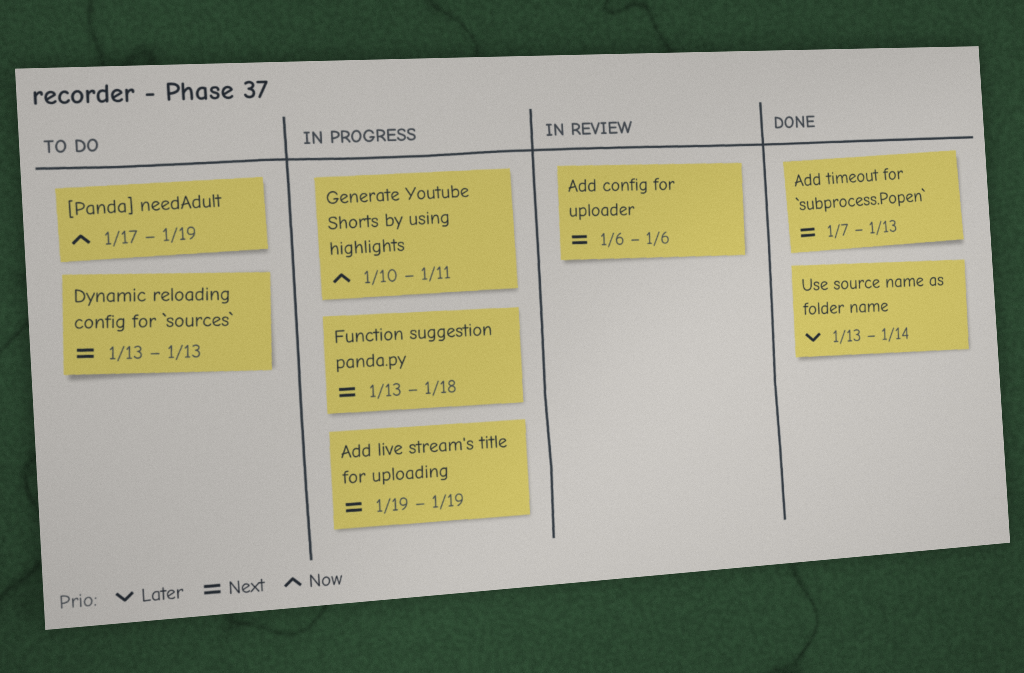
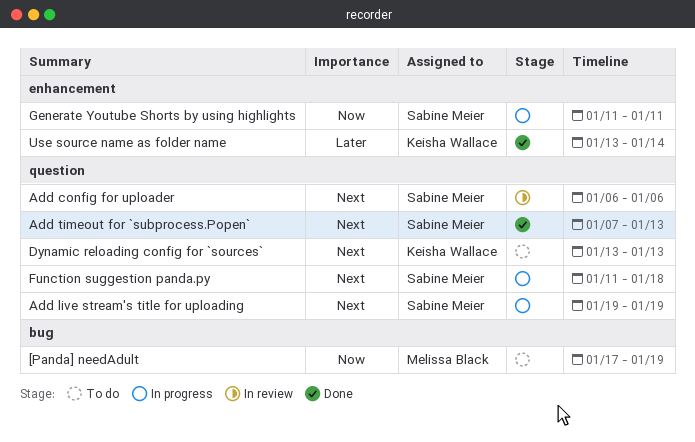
Function suggestion panda.py, start: Jan 13 -> Jan 11
Generate Youtube Shorts by using highlights, start: Jan 10 -> Jan 11

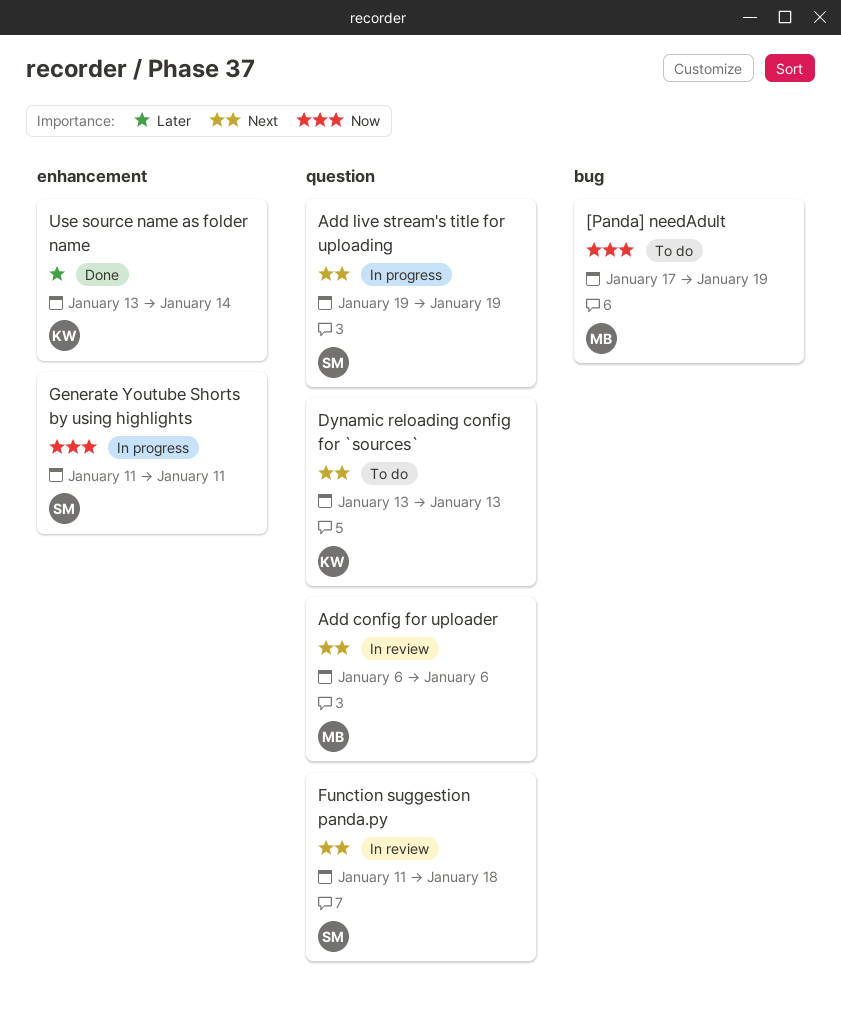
Add config for uploader, owner: Sabine Meier -> Melissa Black
Add timeout for `subprocess.Popen`: present -> none
Function suggestion panda.py, status: In progress -> In review

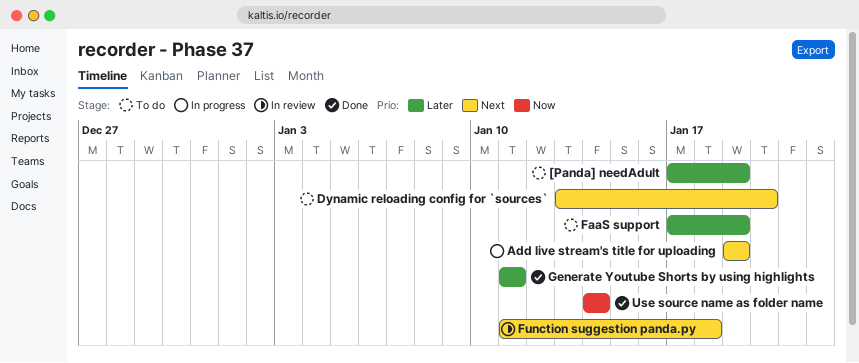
[Panda] needAdult, priority: Now -> Later
Add config for uploader: present -> none
Dynamic reloading config for `sources`, due: Jan 13 -> Jan 20
FaaS support: none -> present
Generate Youtube Shorts by using highlights, status: In progress -> Done
Generate Youtube Shorts by using highlights, priority: Now -> Later
Use source name as folder name, priority: Later -> Now
Use source name as folder name, start: Jan 13 -> Jan 14

